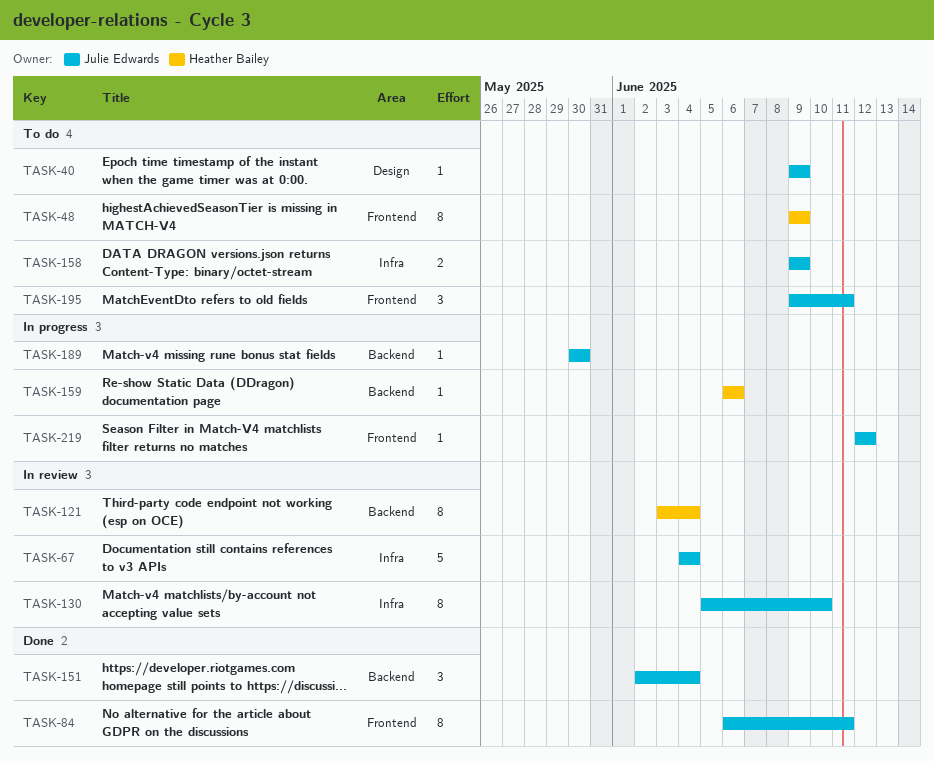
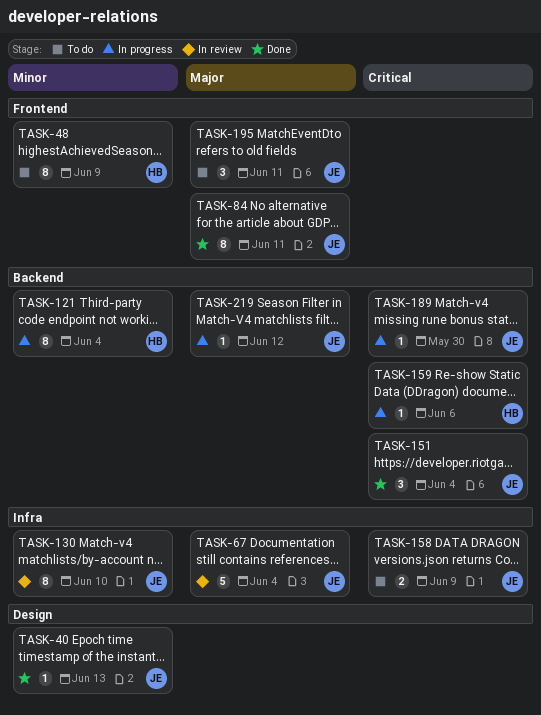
TASK-40, status: To do -> Done
TASK-40, due: Jun 9 -> Jun 13
TASK-121, status: In review -> In progress
TASK-219, label: Frontend -> Backend

